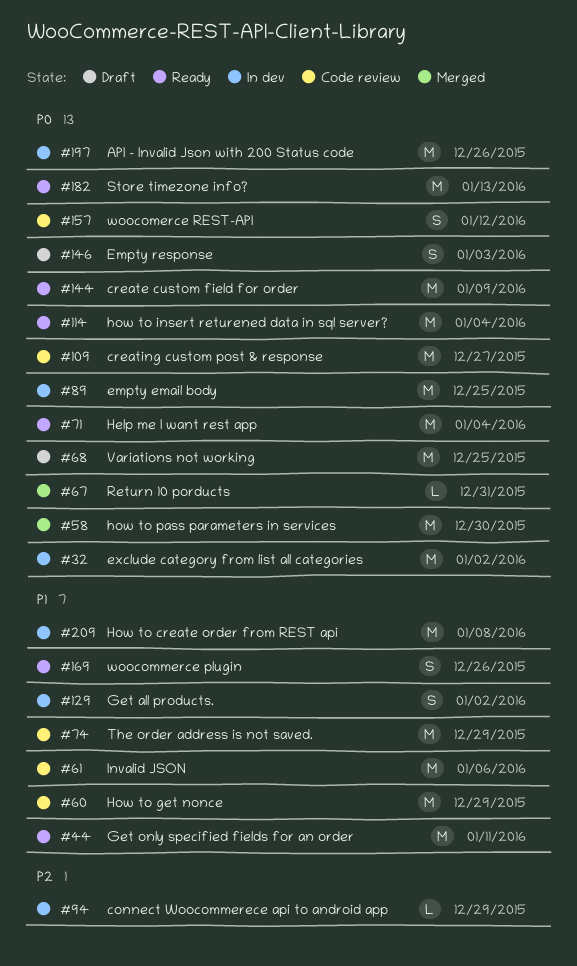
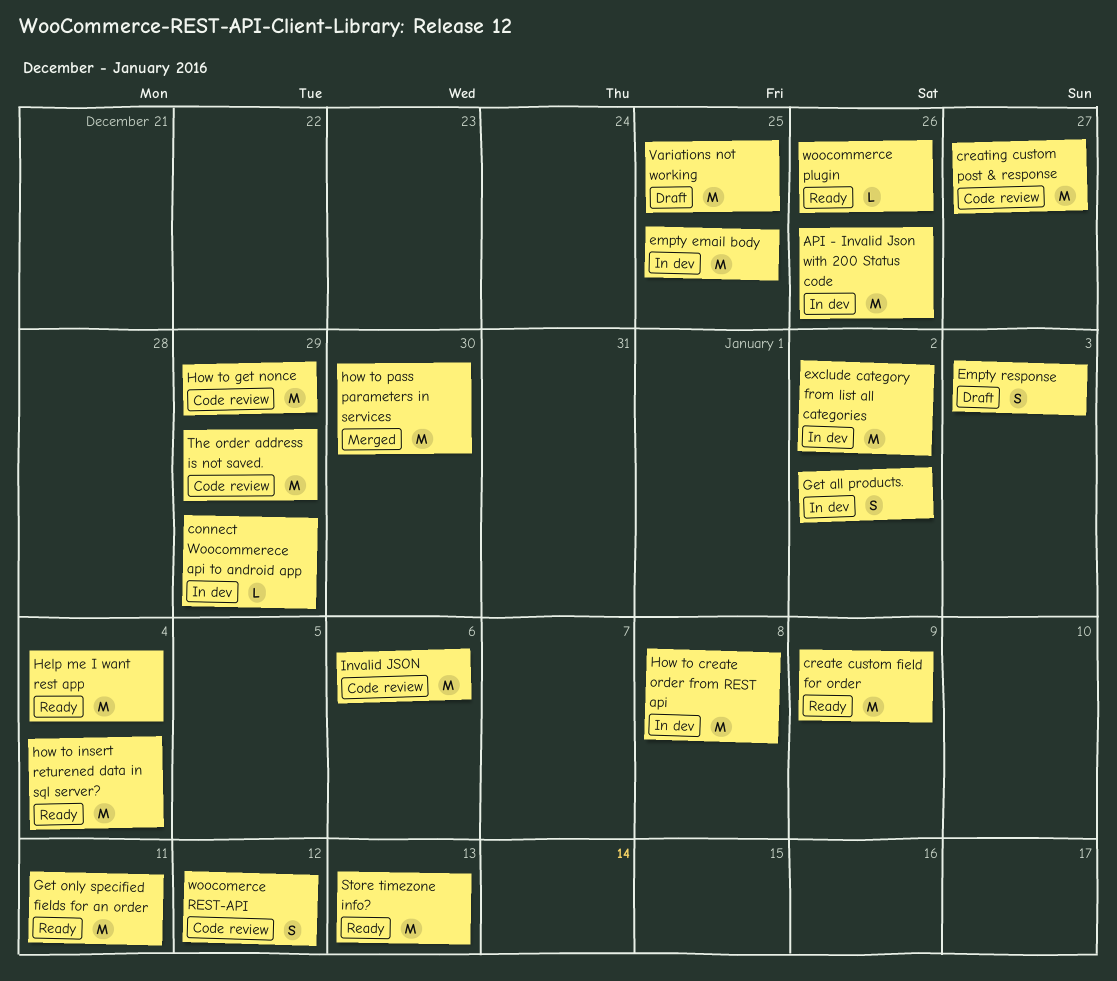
Return 10 porducts: present -> none
woocommerce plugin, estimate: S -> L

